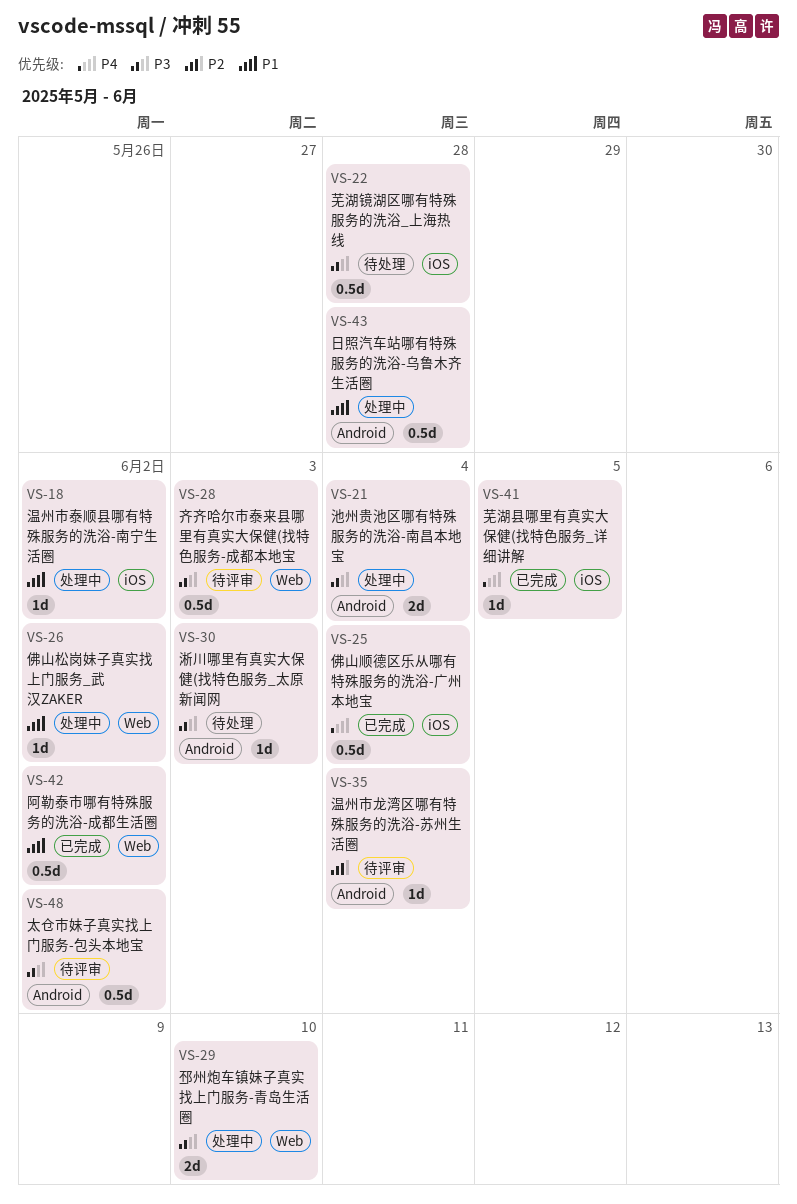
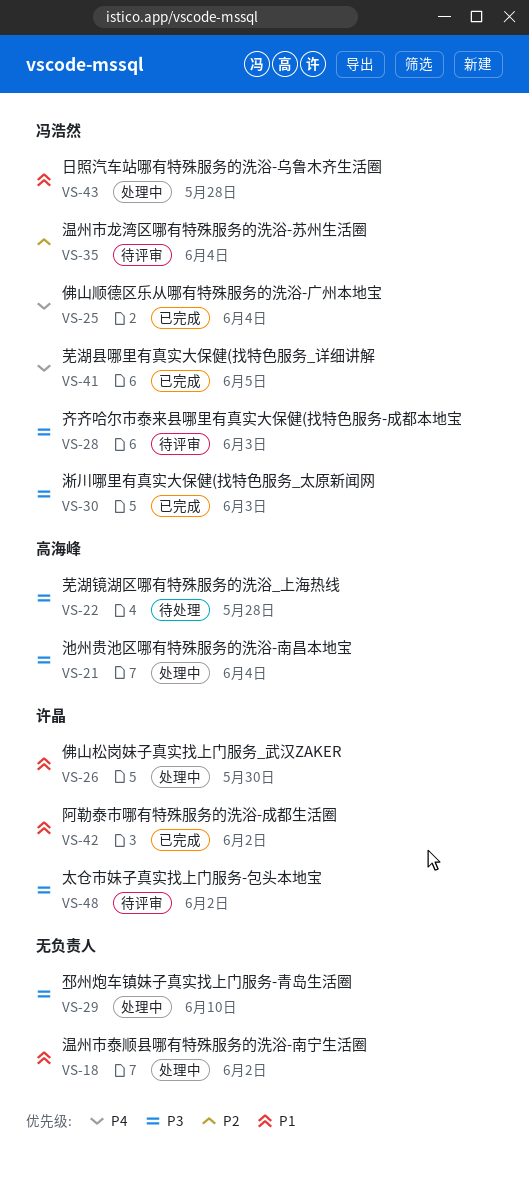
VS-26, due: Jun 2 -> May 30
VS-30, status: 待处理 -> 已完成

